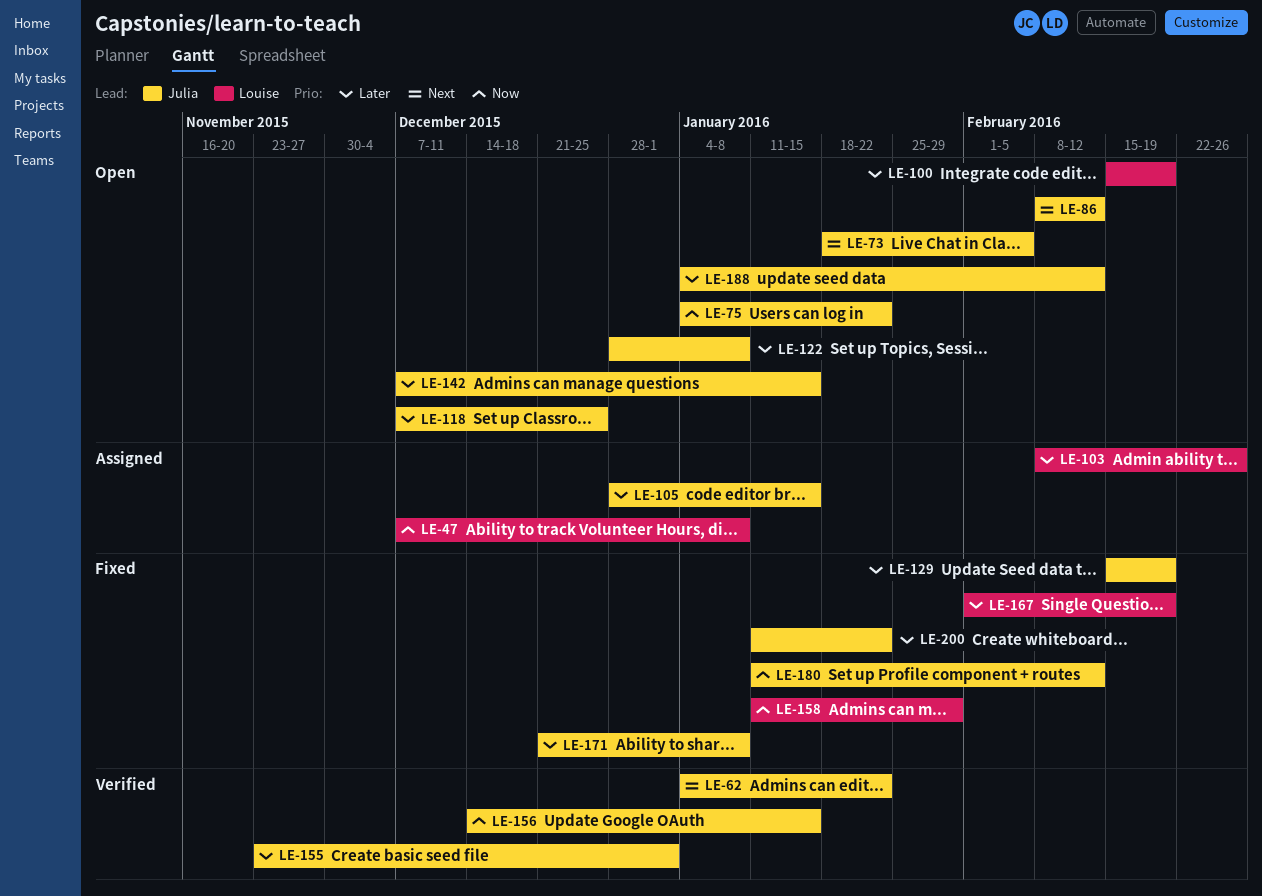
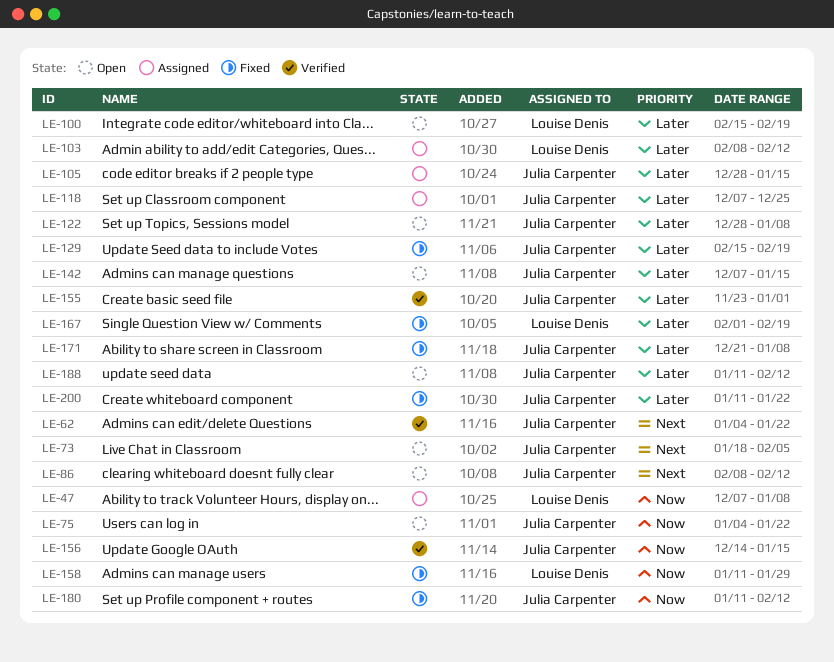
LE-103, due: Feb 26 -> Feb 12
LE-118, status: Open -> Assigned
LE-188, start: Jan 4 -> Jan 11

